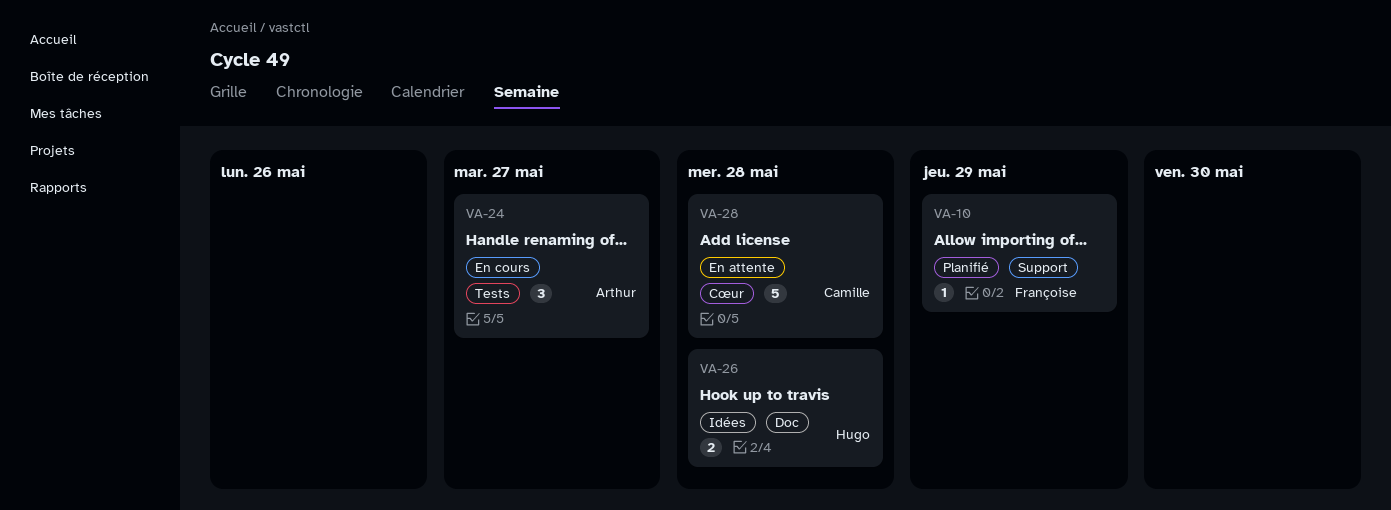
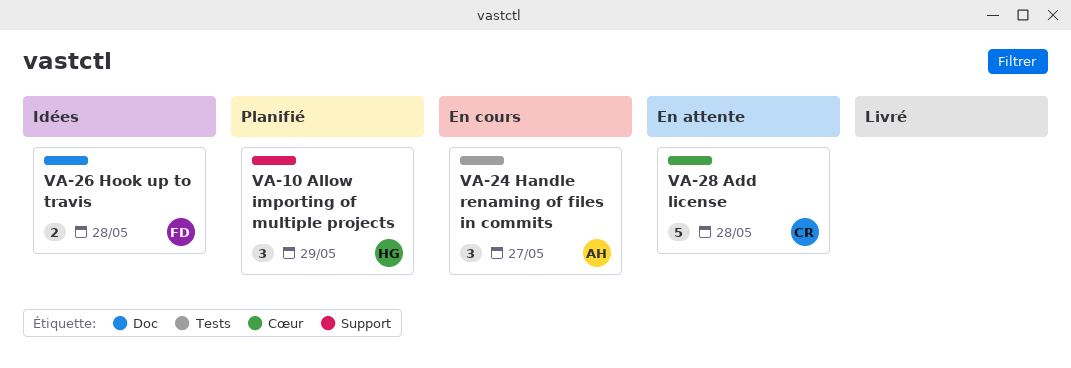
VA-10, owner: Françoise -> Hugo
VA-10, estimate: 1 -> 3
VA-26, owner: Hugo -> Françoise

